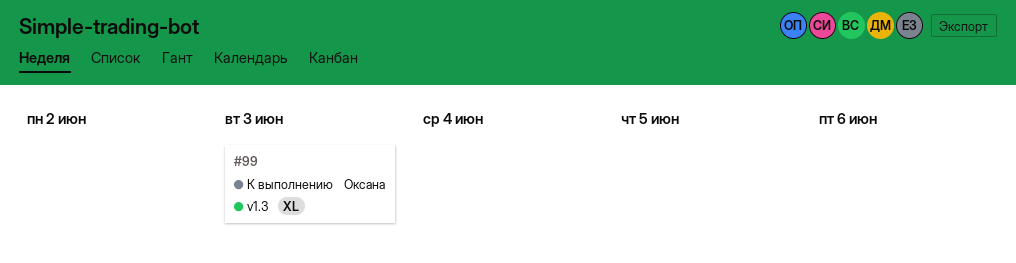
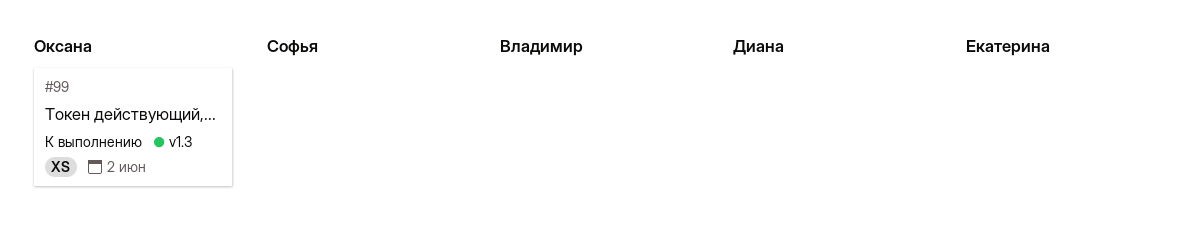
#99, estimate: XL -> XS
#99, due: Jun 3 -> Jun 2

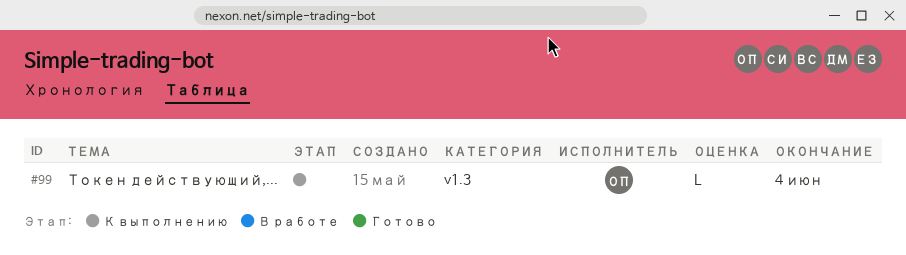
#99, estimate: XS -> L
#99, due: Jun 2 -> Jun 4

